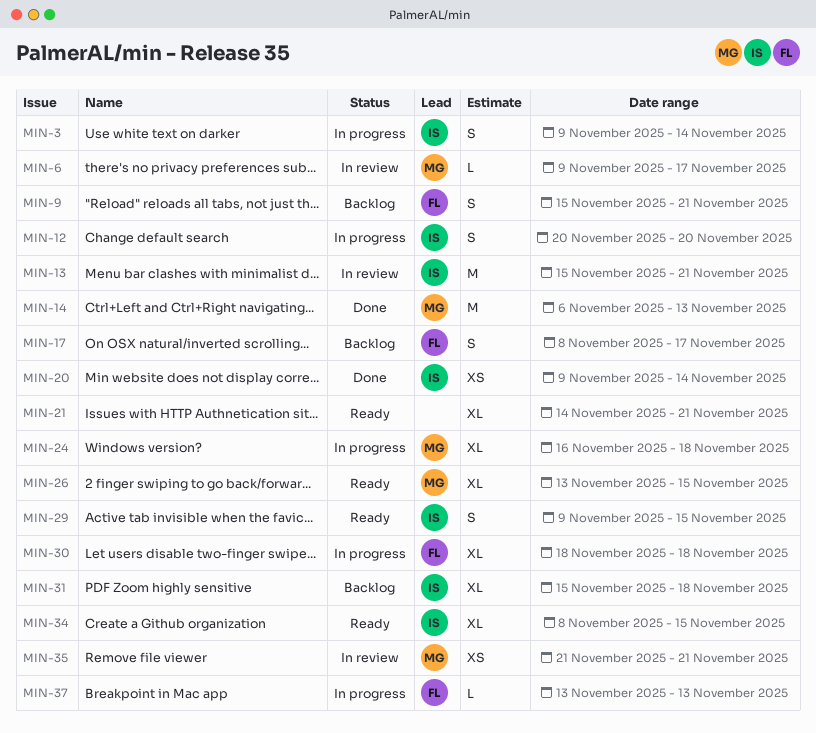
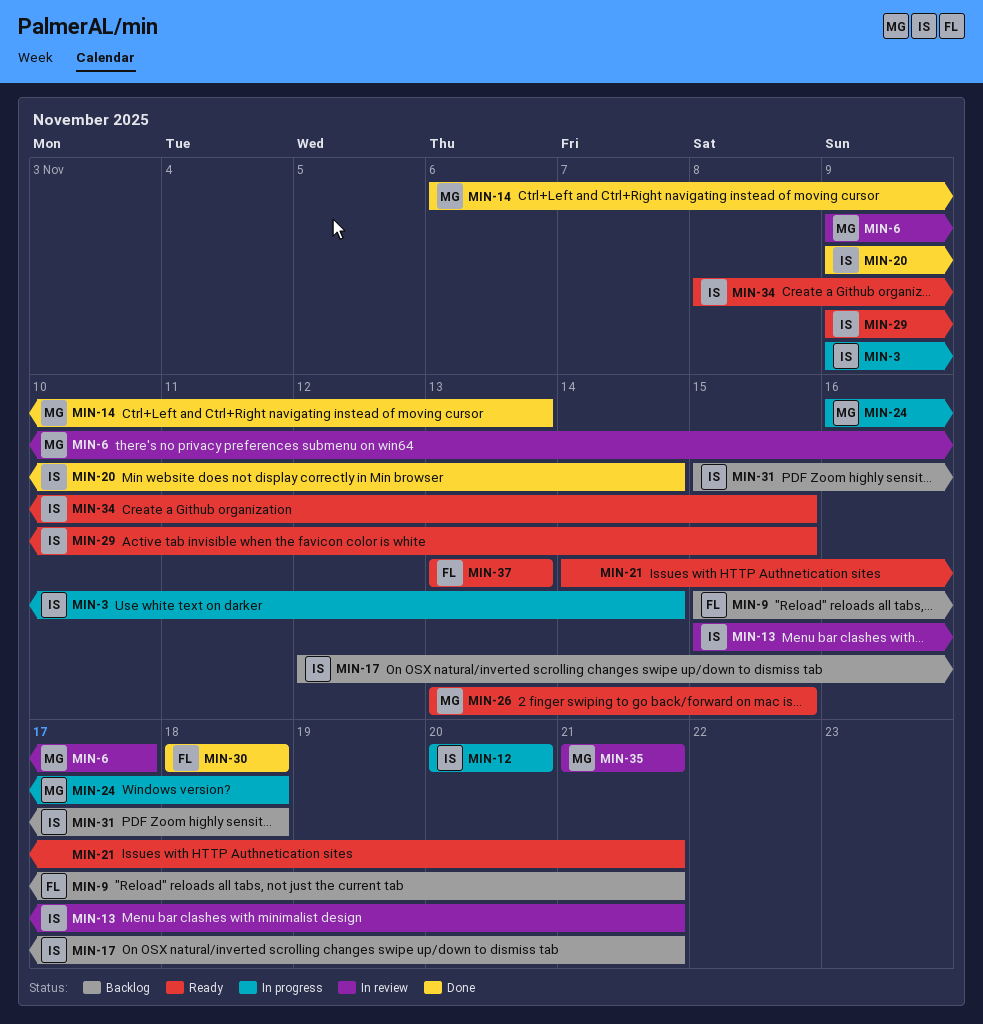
MIN-17, owner: FL -> IS
MIN-17, start: Nov 8 -> Nov 12
MIN-17, due: Nov 17 -> Nov 21
MIN-30, status: In progress -> Done
MIN-37, status: In progress -> Ready

